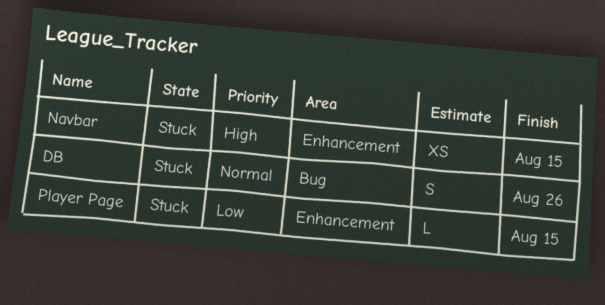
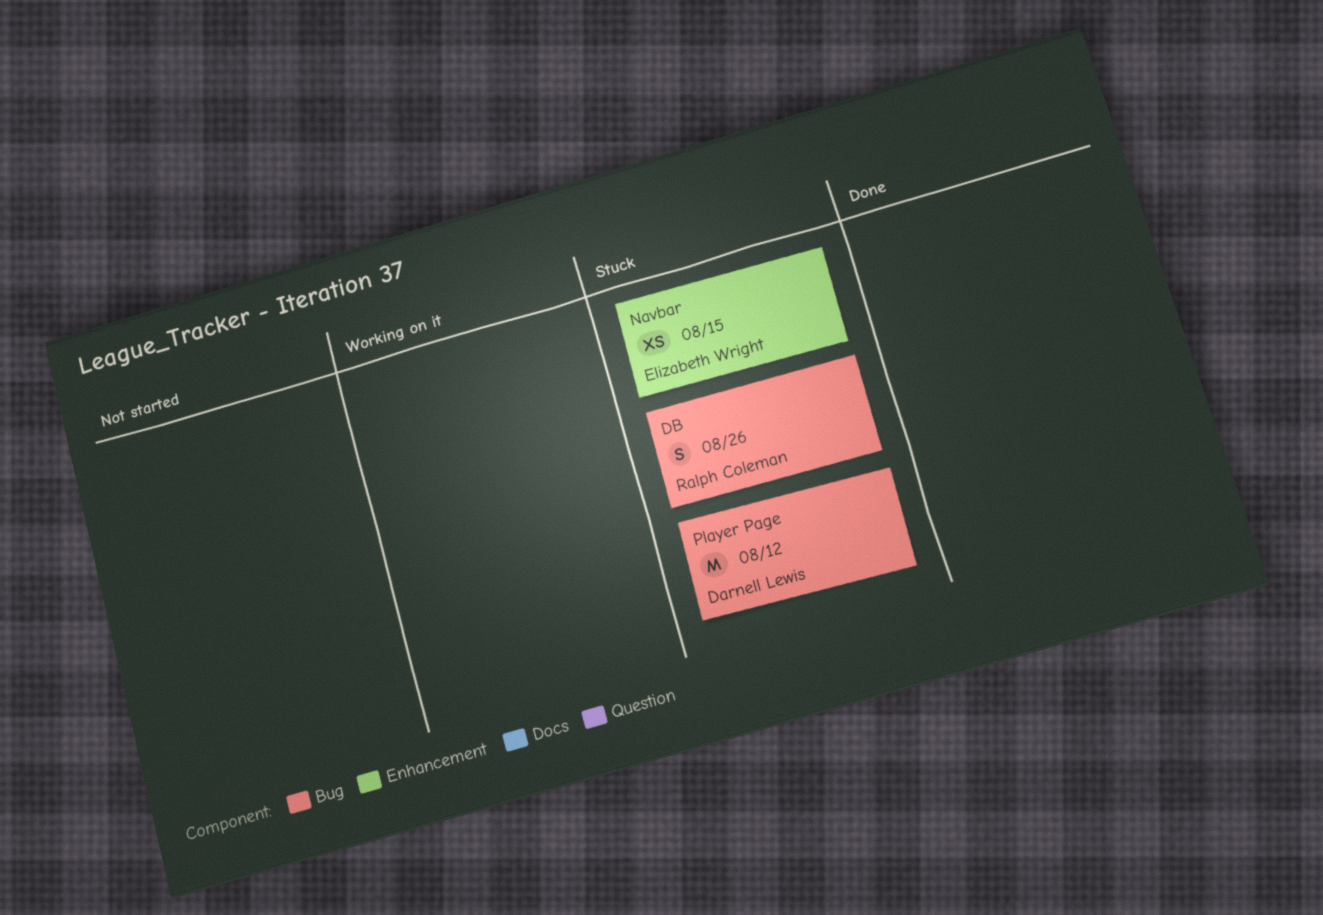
Player Page, label: Enhancement -> Bug
Player Page, estimate: L -> M
Player Page, due: Aug 15 -> Aug 12

